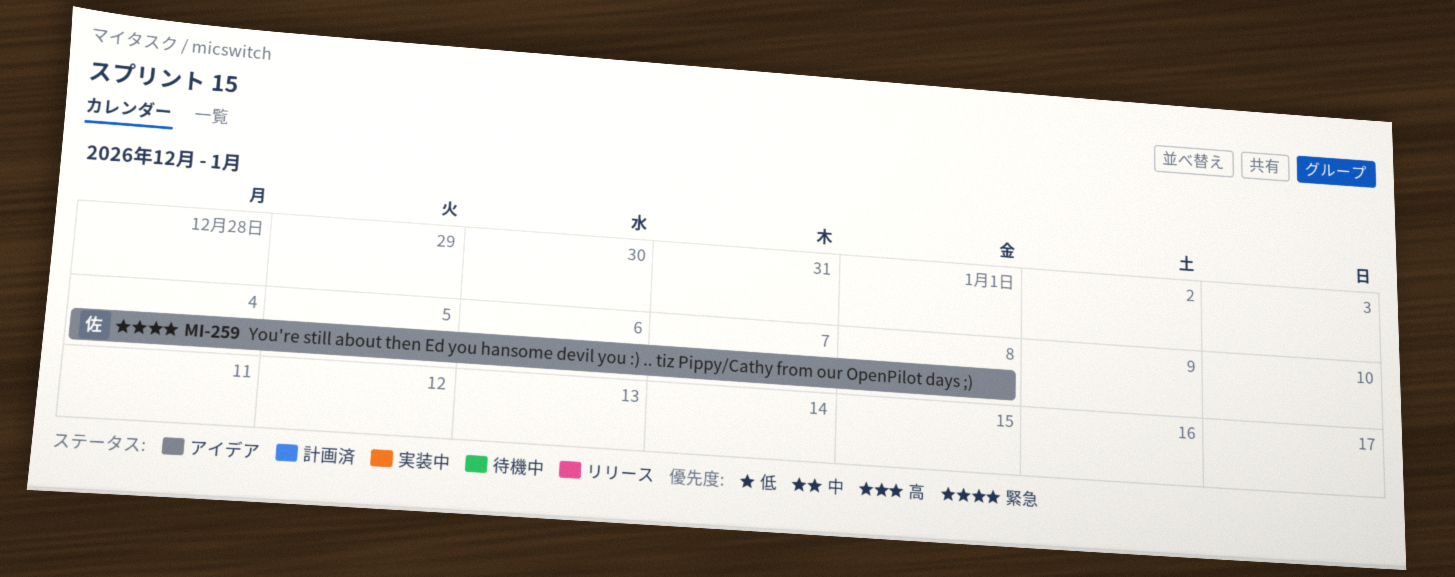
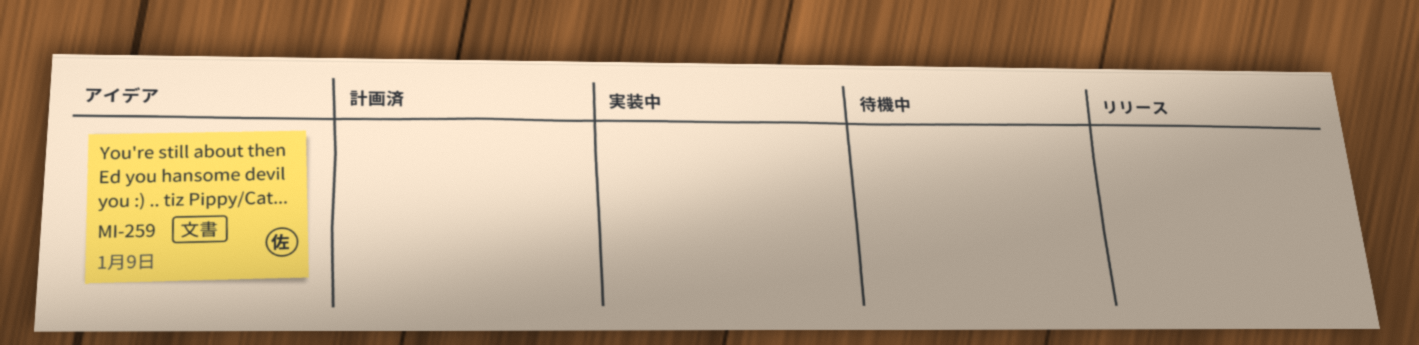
MI-259, due: Jan 8 -> Jan 9

